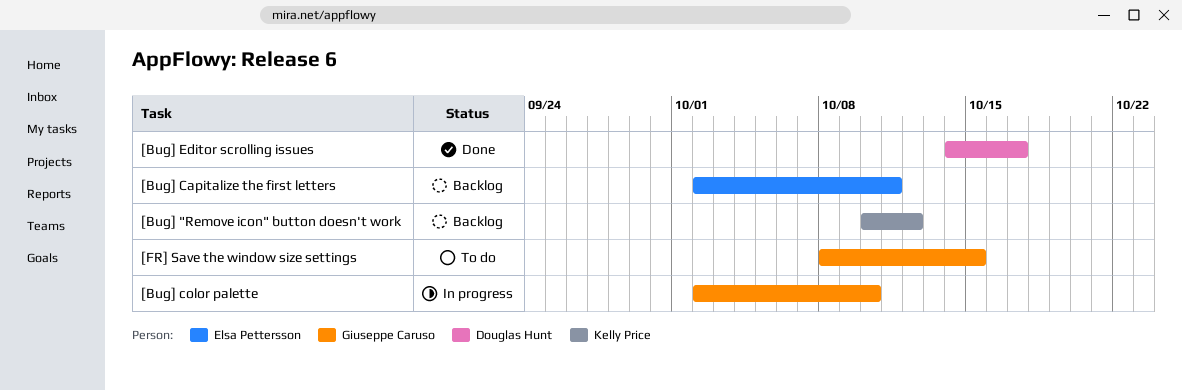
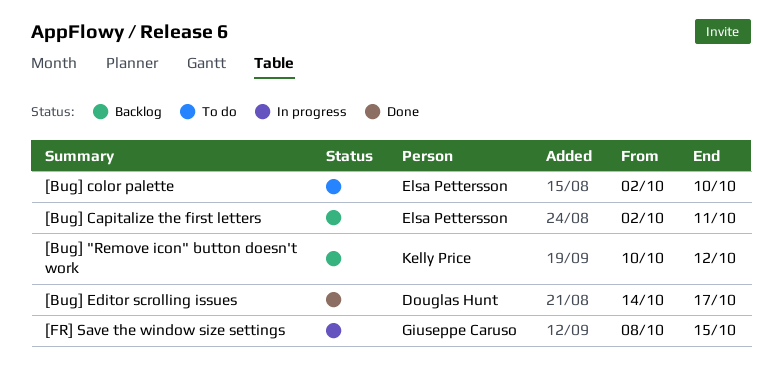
[Bug] color palette, status: In progress -> To do
[Bug] color palette, owner: Giuseppe Caruso -> Elsa Pettersson
[FR] Save the window size settings, status: To do -> In progress

